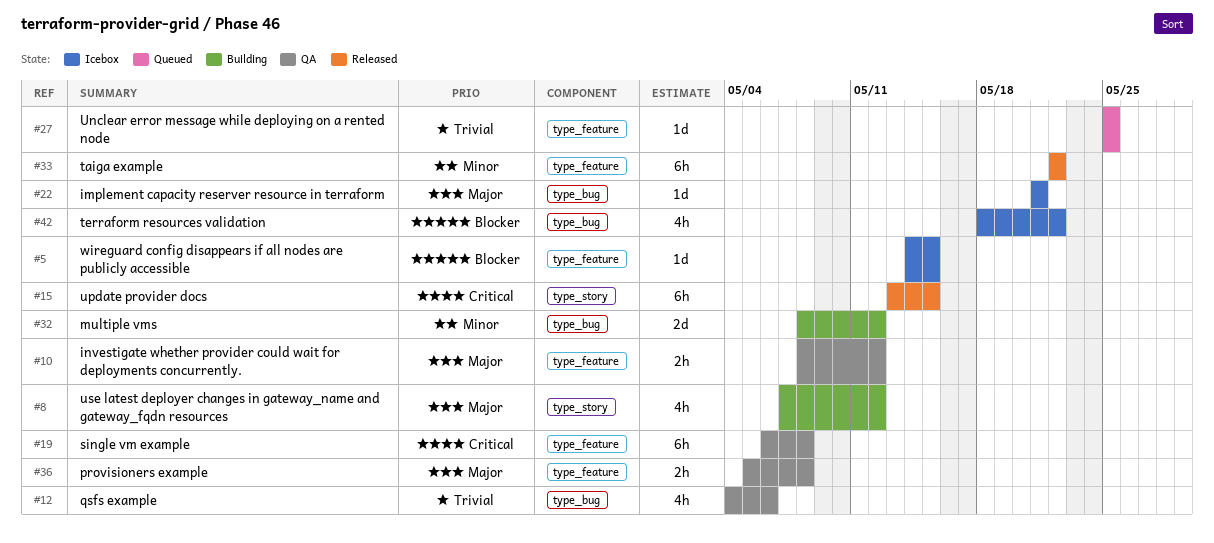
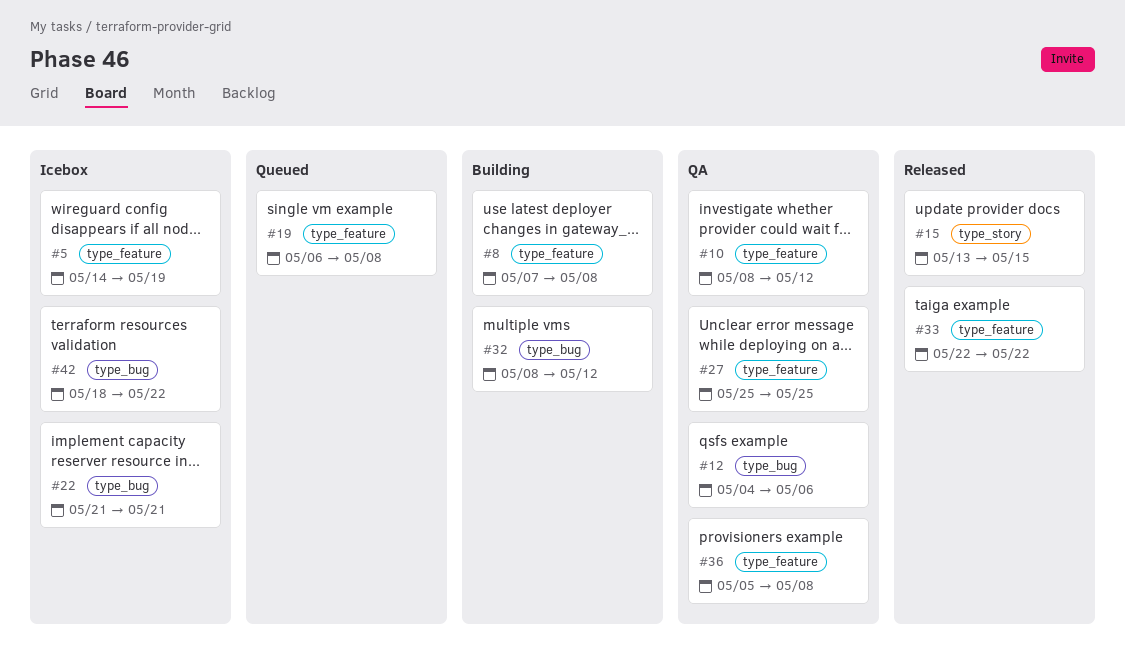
#5, due: May 15 -> May 19
#8, label: type_story -> type_feature
#8, due: May 12 -> May 8
#19, status: QA -> Queued
#27, status: Queued -> QA

